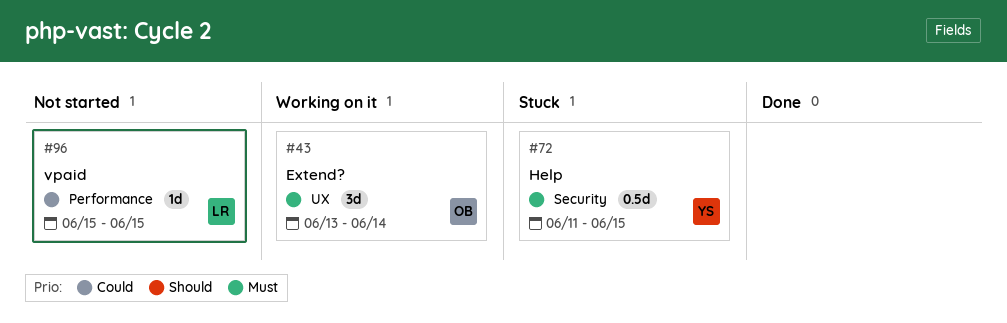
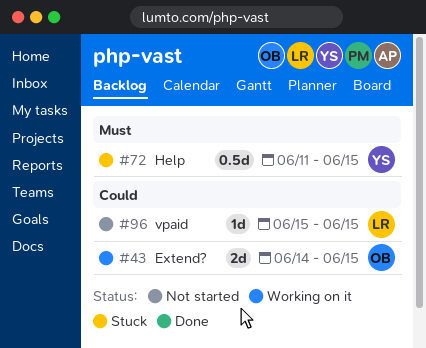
#43, priority: Must -> Could
#43, estimate: 3d -> 2d
#43, start: Jun 13 -> Jun 14
#43, due: Jun 14 -> Jun 15

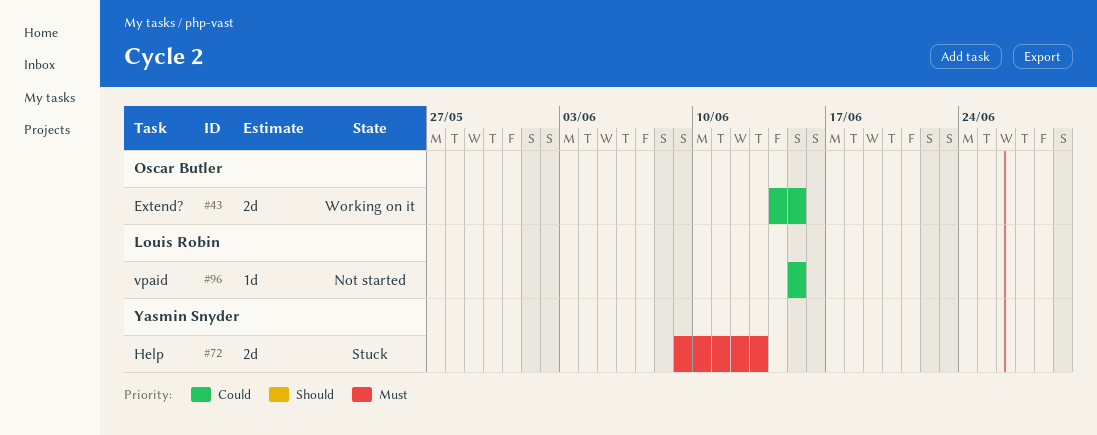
#72, estimate: 0.5d -> 2d
#72, start: Jun 11 -> Jun 9
#72, due: Jun 15 -> Jun 13

